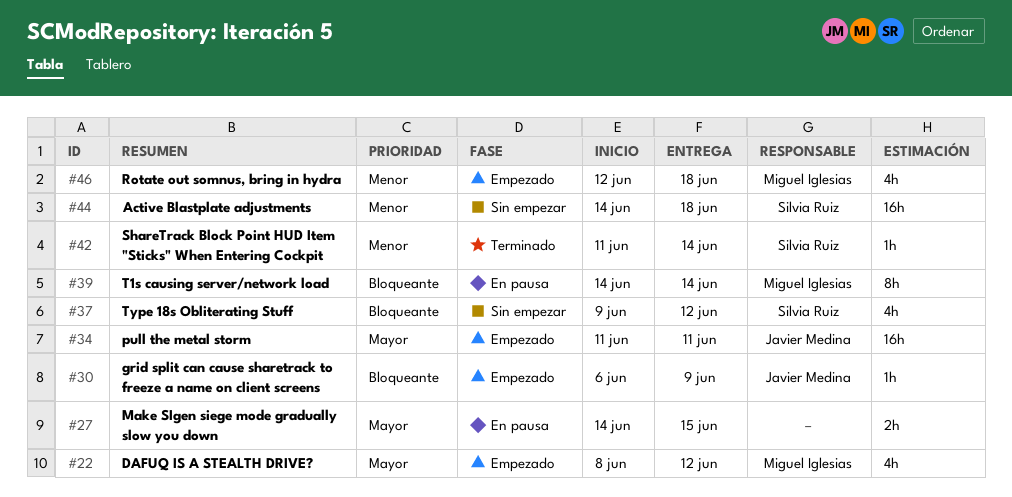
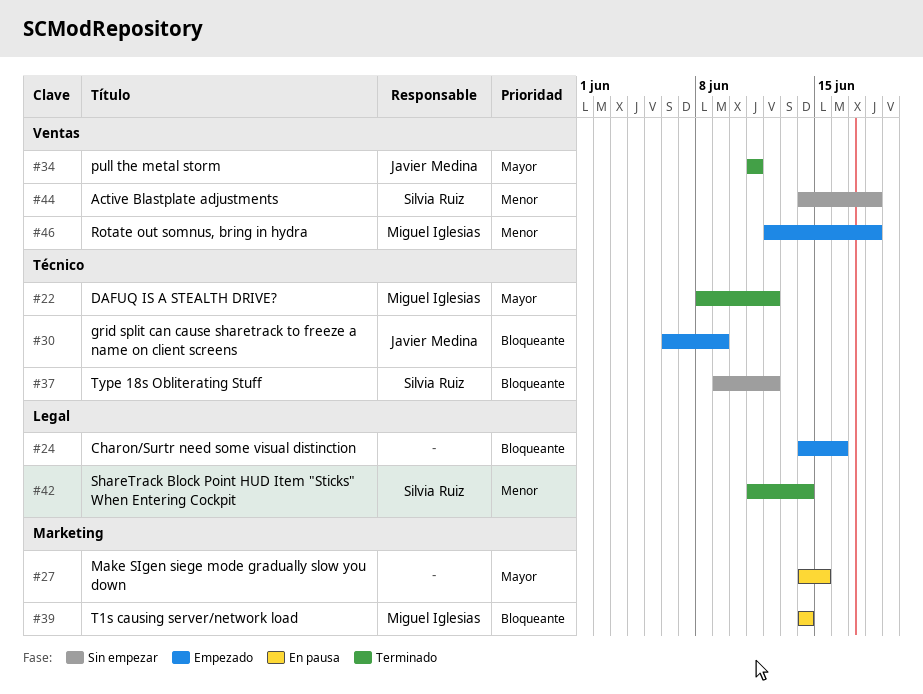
#22, status: Empezado -> Terminado
#24: none -> present
#34, status: Empezado -> Terminado

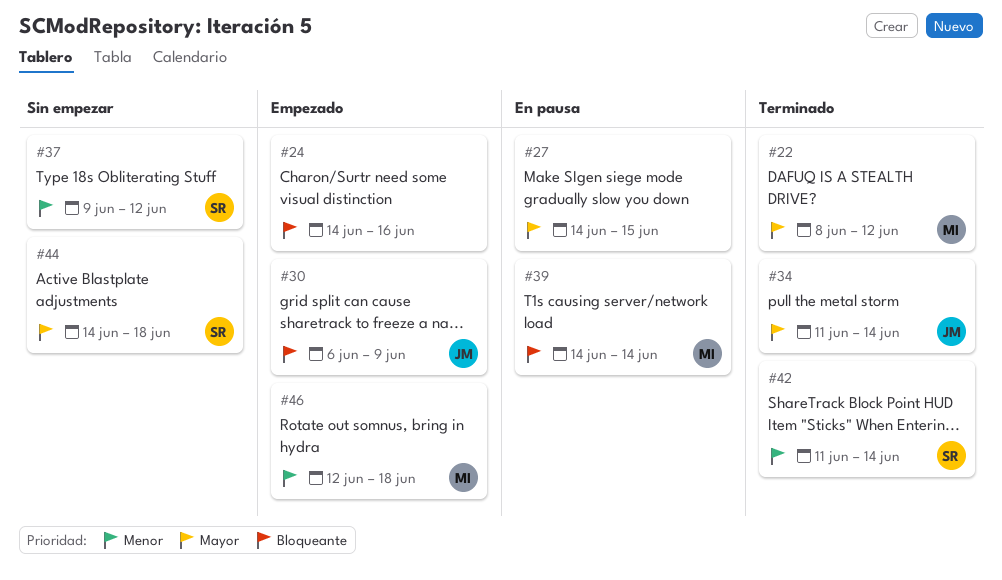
#34, due: Jun 11 -> Jun 14
#37, priority: Bloqueante -> Menor
#44, priority: Menor -> Mayor

